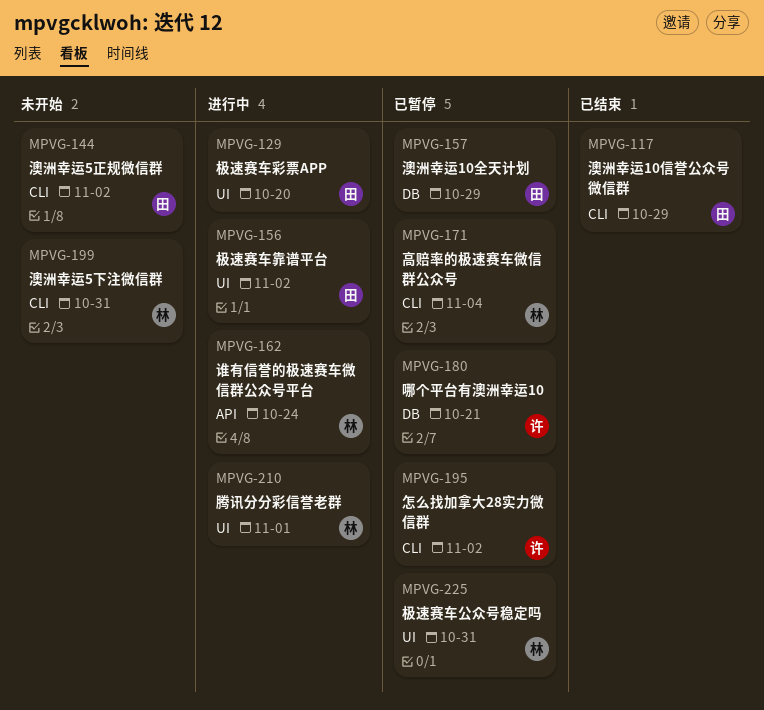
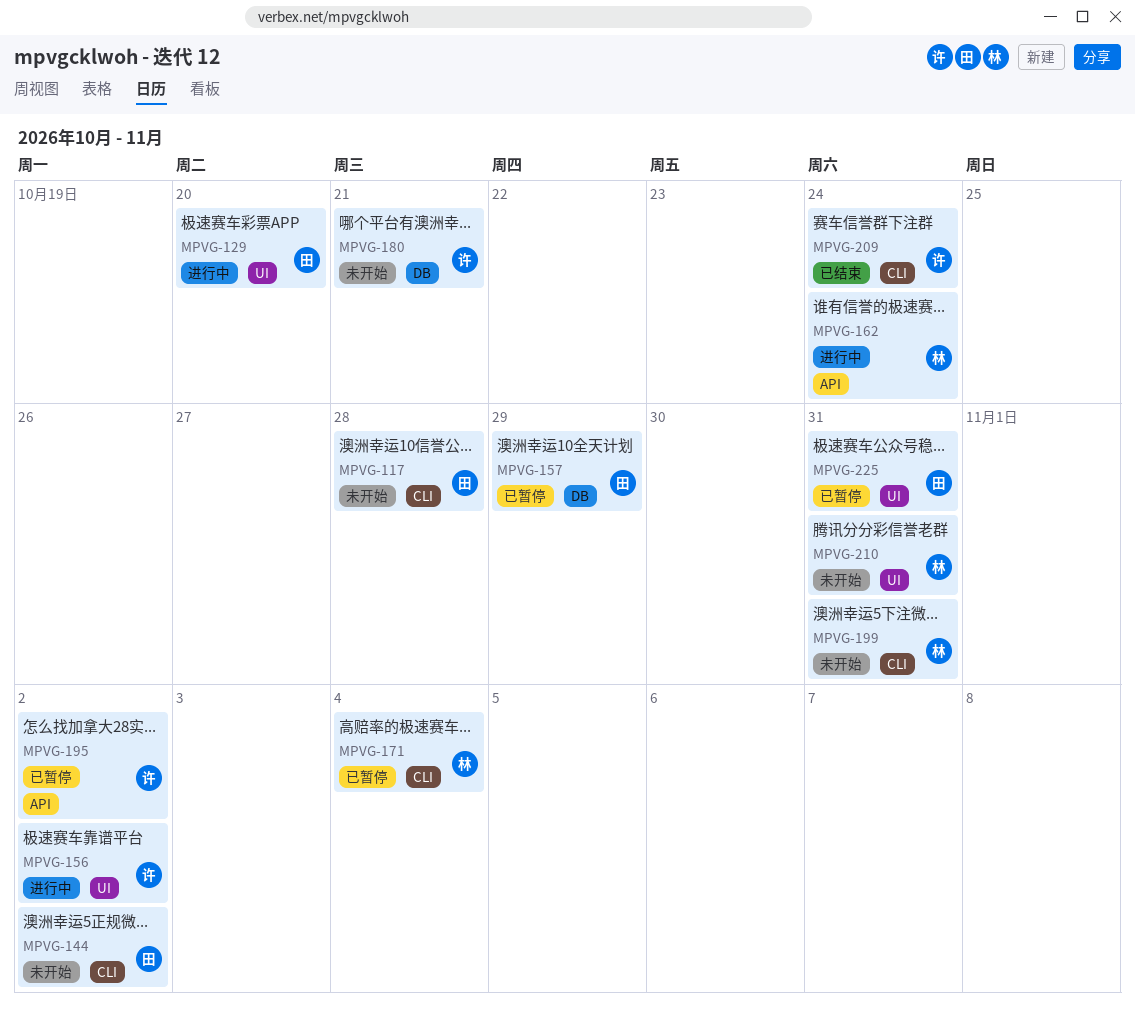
MPVG-117, status: 已结束 -> 未开始
MPVG-117, due: Oct 29 -> Oct 28
MPVG-156, owner: 田 -> 许
MPVG-180, status: 已暂停 -> 未开始
MPVG-195, label: CLI -> API
MPVG-209: none -> present
MPVG-210, status: 进行中 -> 未开始
MPVG-210, due: Nov 1 -> Oct 31
MPVG-225, owner: 林 -> 田

